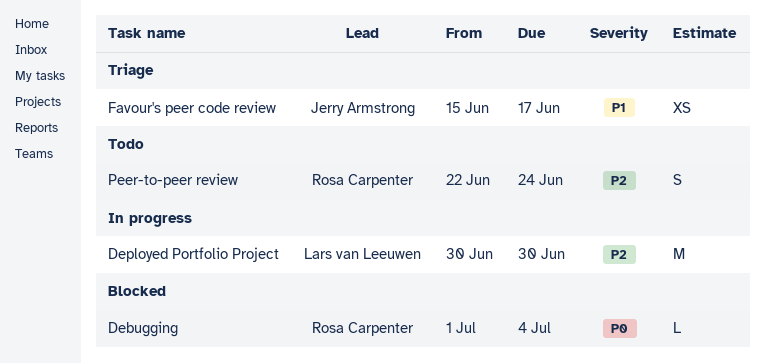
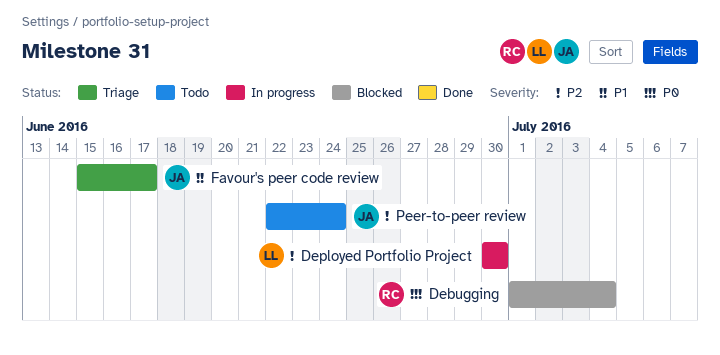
Peer-to-peer review, owner: Rosa Carpenter -> Jerry Armstrong

